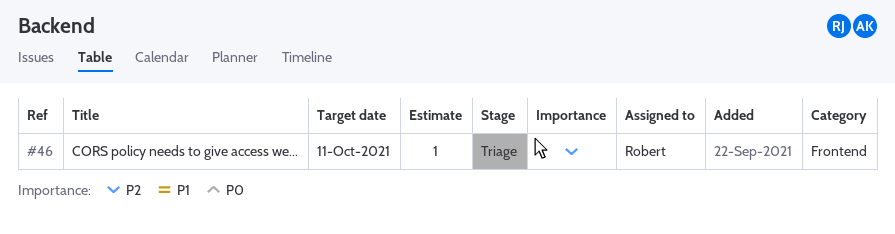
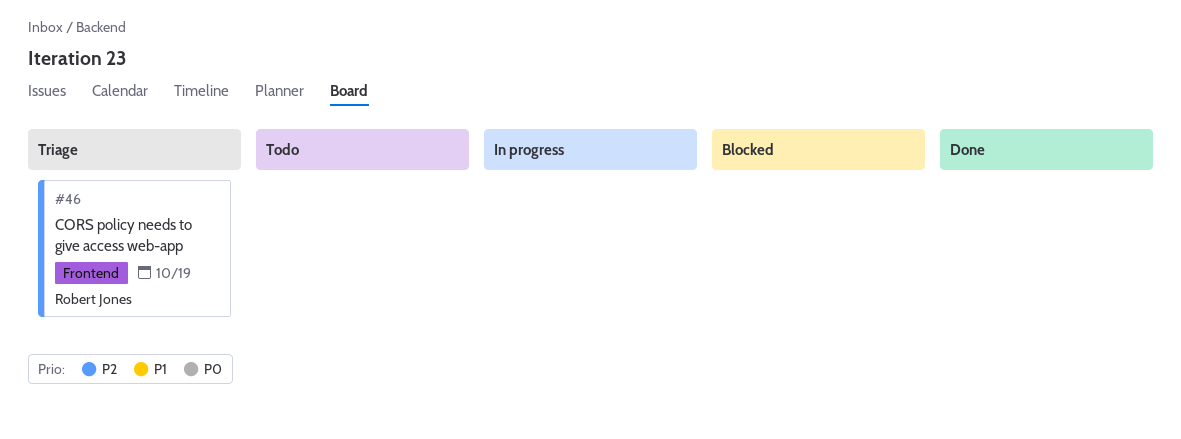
#46, due: Oct 11 -> Oct 19

